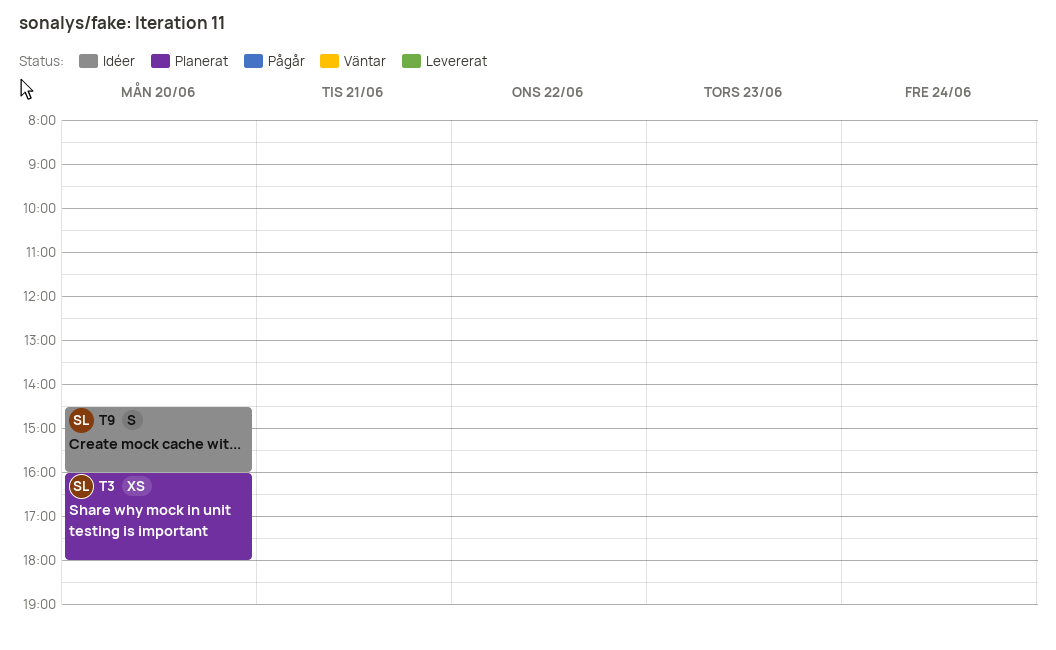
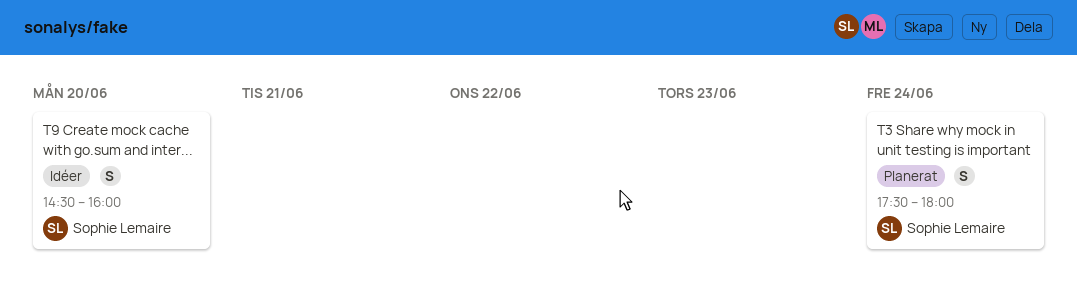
T3, estimate: XS -> S
T3, day: Jun 20 -> Jun 24
T3, begins: 16:00 -> 17:30

